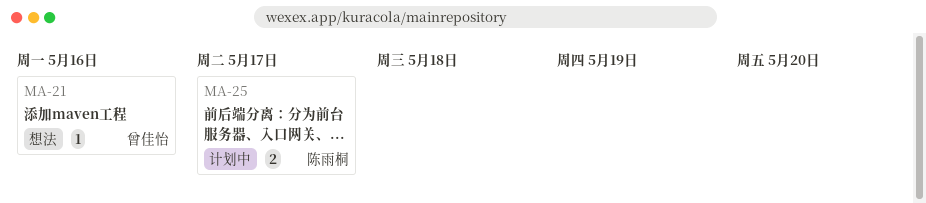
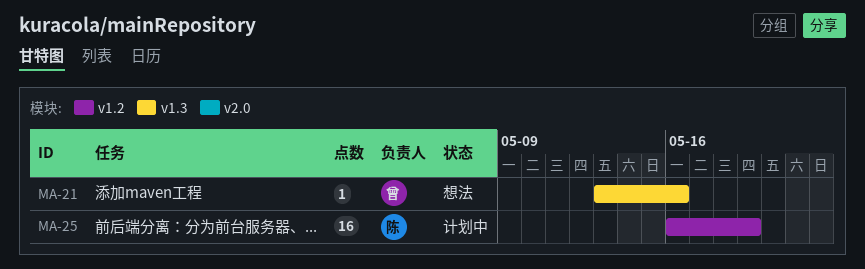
MA-25, estimate: 2 -> 16
MA-25, due: May 17 -> May 19

